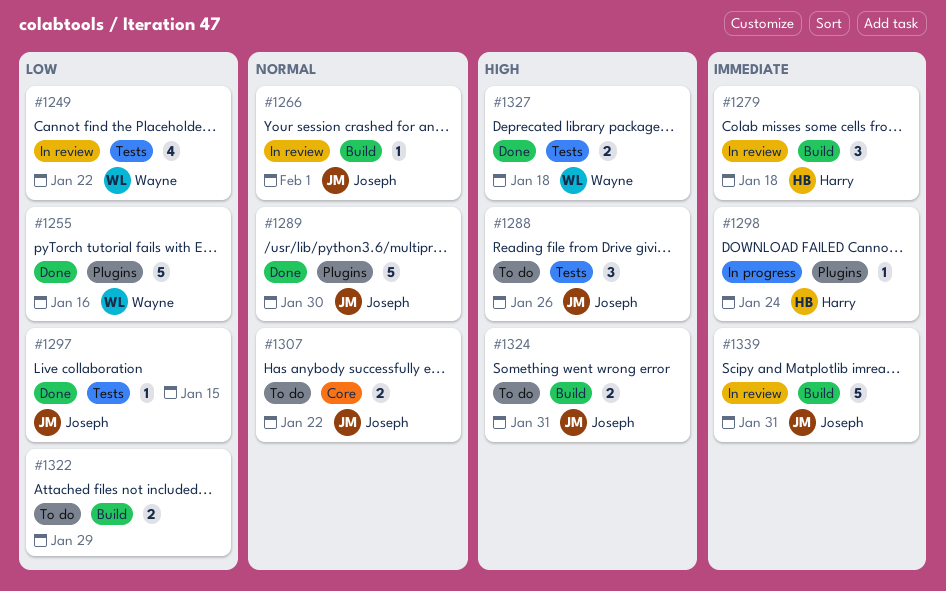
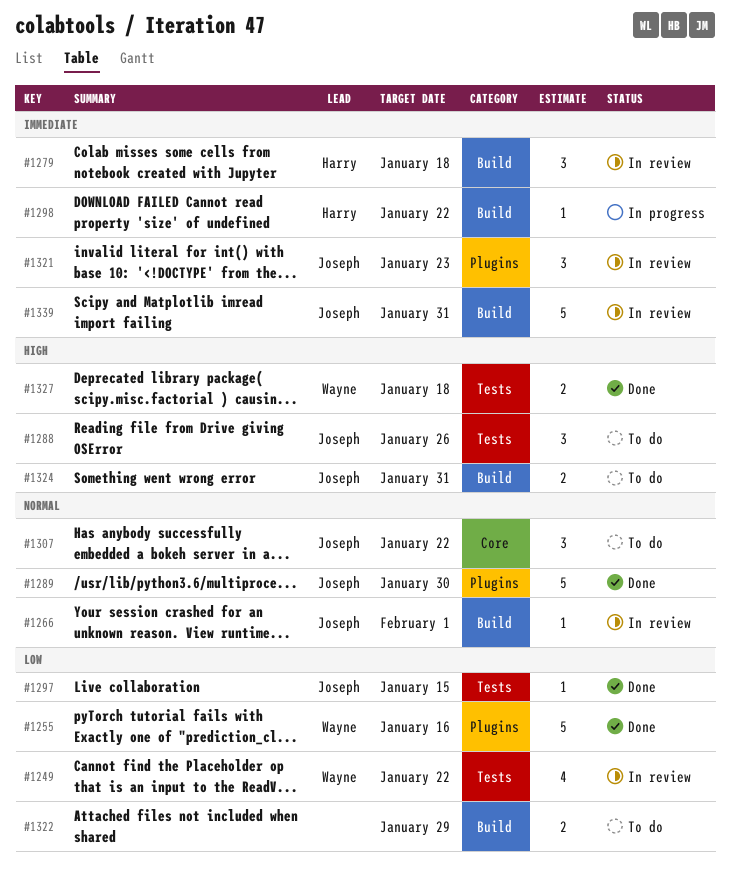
#1298, label: Plugins -> Build
#1298, due: Jan 24 -> Jan 22
#1307, estimate: 2 -> 3
#1321: none -> present

